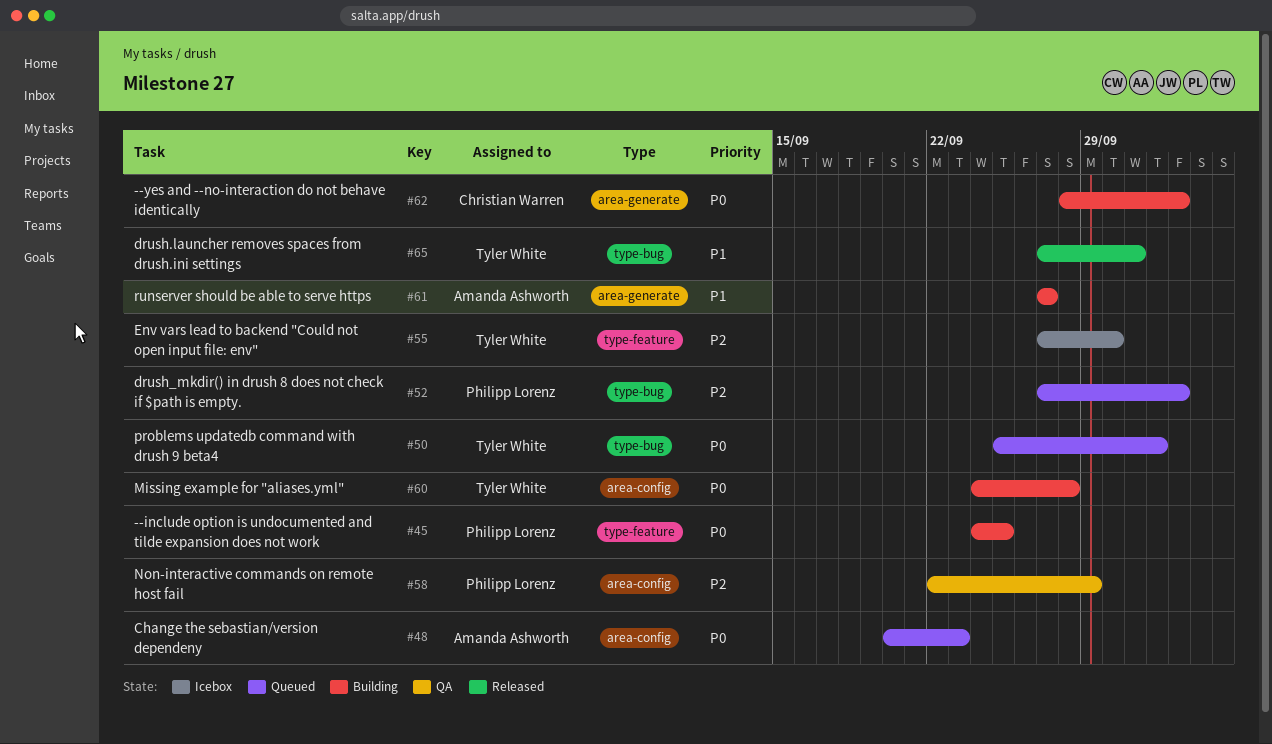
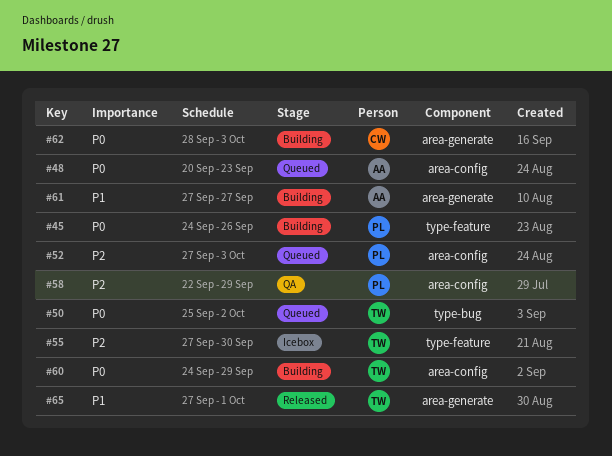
#45, due: Sep 25 -> Sep 26
#52, label: type-bug -> area-config
#60, due: Sep 28 -> Sep 29
#65, label: type-bug -> area-generate

